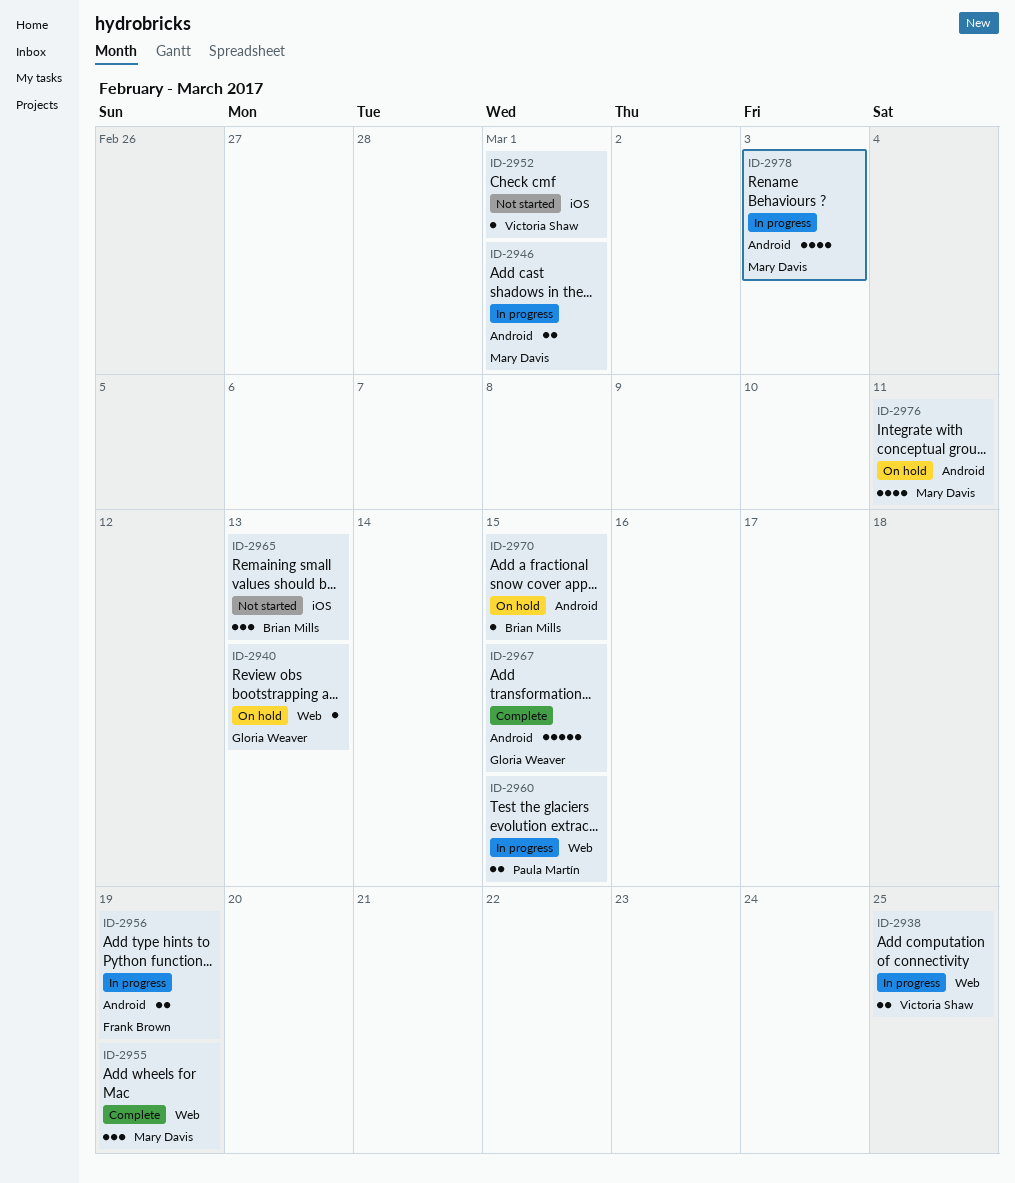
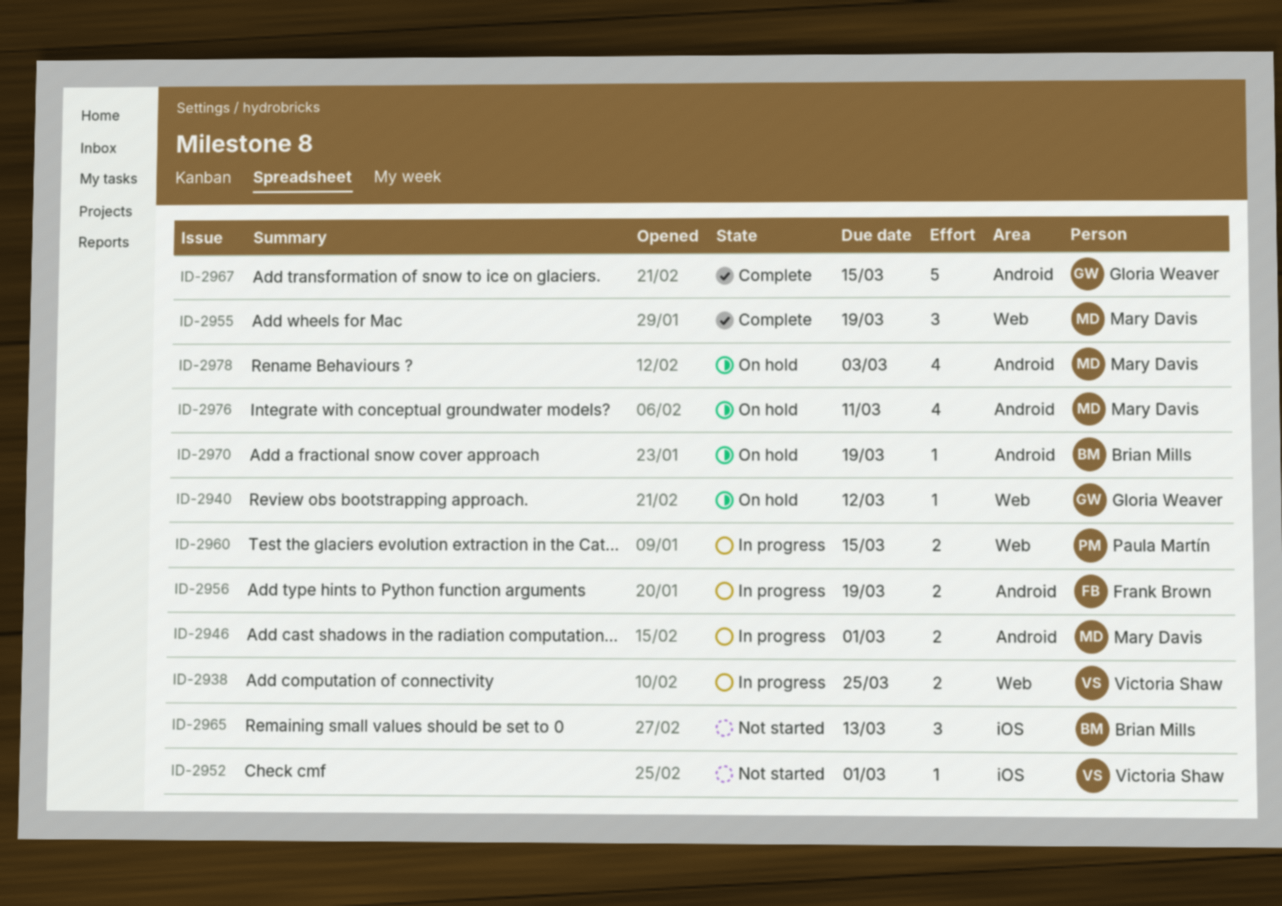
ID-2940, due: Mar 13 -> Mar 12
ID-2970, due: Mar 15 -> Mar 19
ID-2978, status: In progress -> On hold

